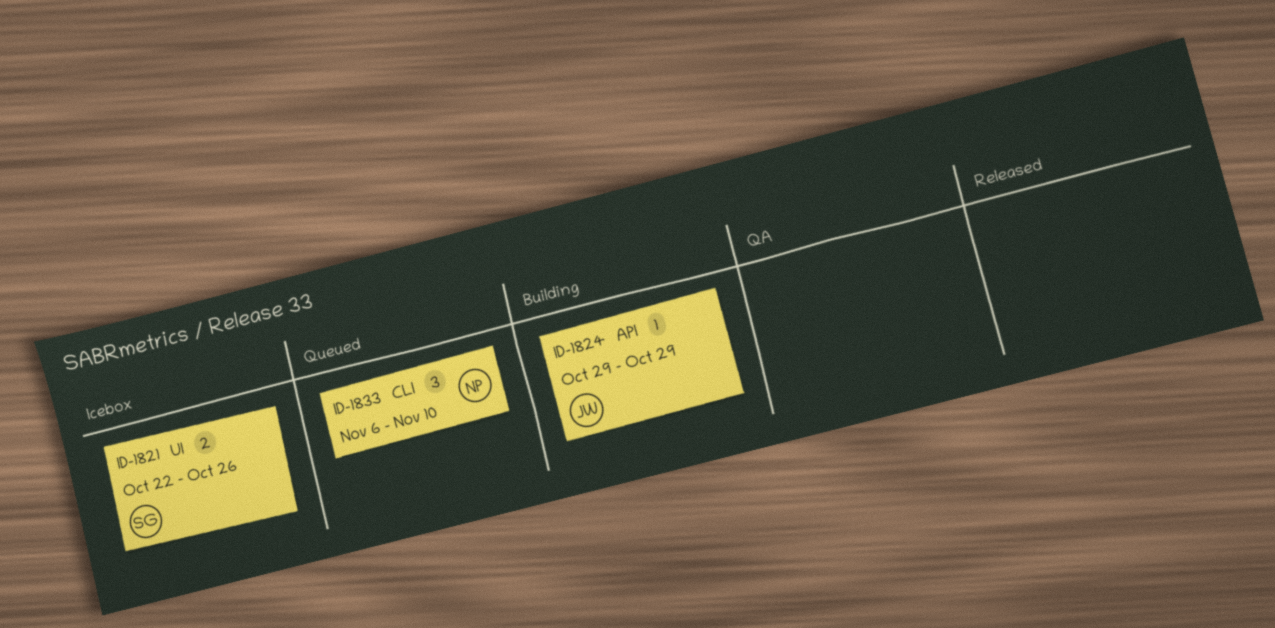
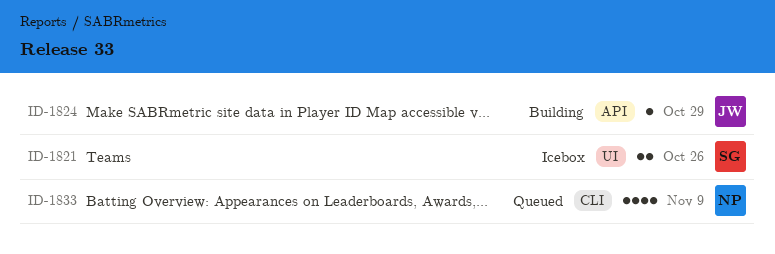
ID-1833, estimate: 3 -> 4
ID-1833, due: Nov 10 -> Nov 9

